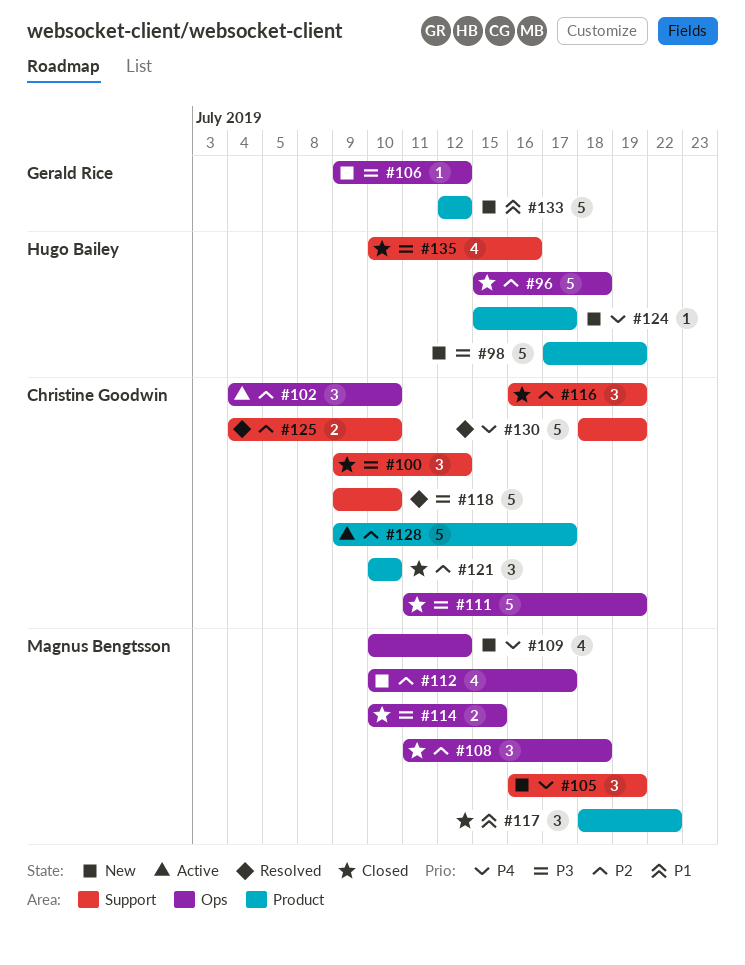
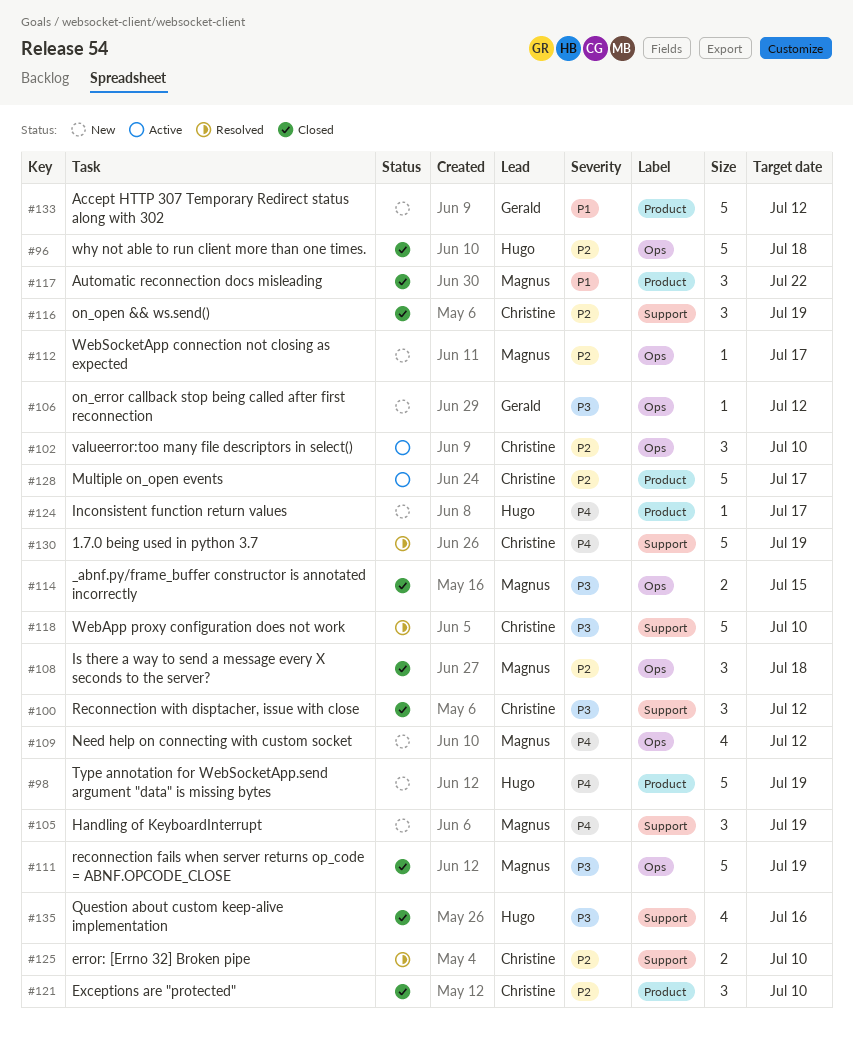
#98, priority: P3 -> P4
#111, owner: Christine Goodwin -> Magnus Bengtsson
#112, estimate: 4 -> 1

